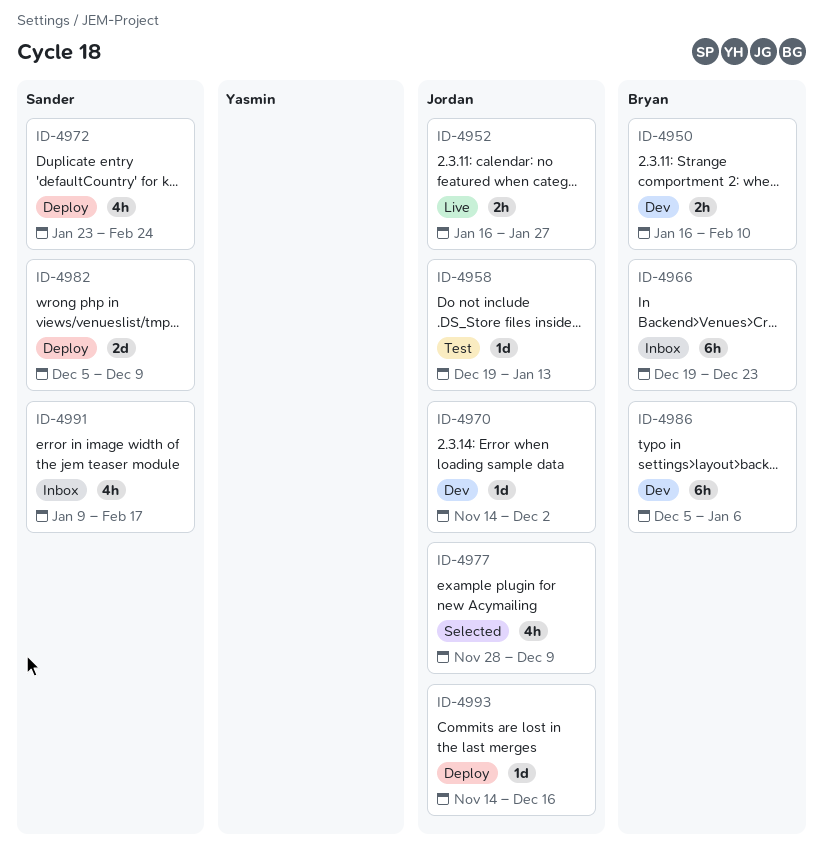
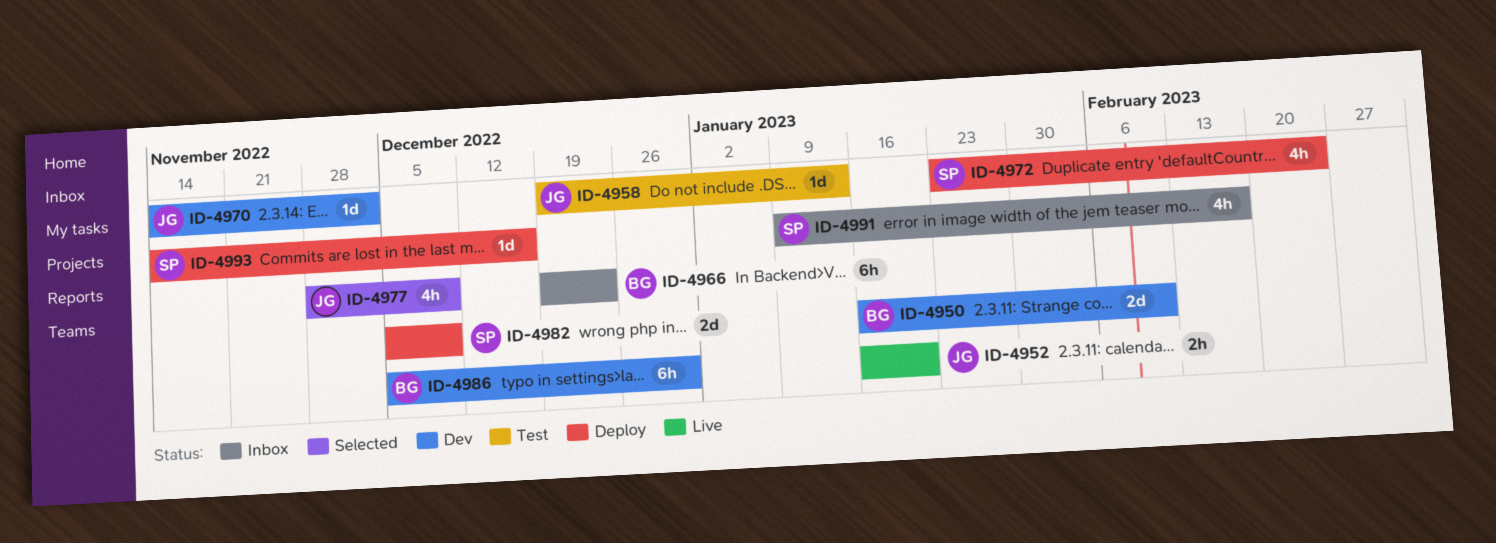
ID-4950, estimate: 2h -> 2d
ID-4952, due: Jan 27 -> Jan 20
ID-4986, due: Jan 6 -> Dec 30
ID-4993, owner: Jordan -> Sander

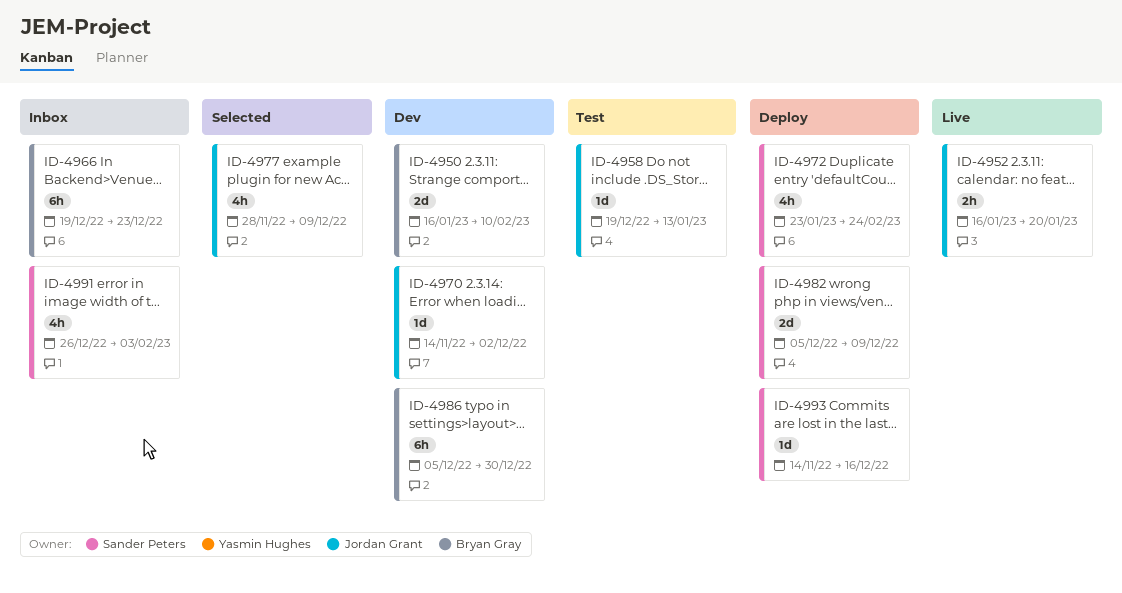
ID-4991, start: Jan 9 -> Dec 26
ID-4991, due: Feb 17 -> Feb 3

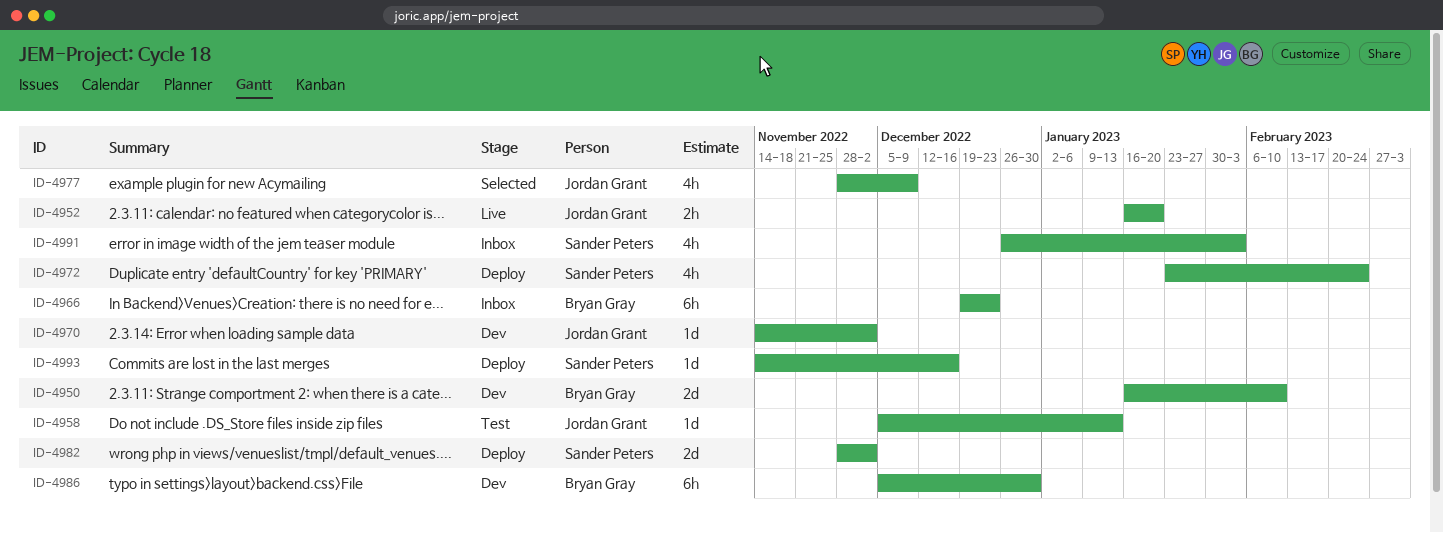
ID-4958, start: Dec 19 -> Dec 5
ID-4982, start: Dec 5 -> Nov 28
ID-4982, due: Dec 9 -> Dec 2

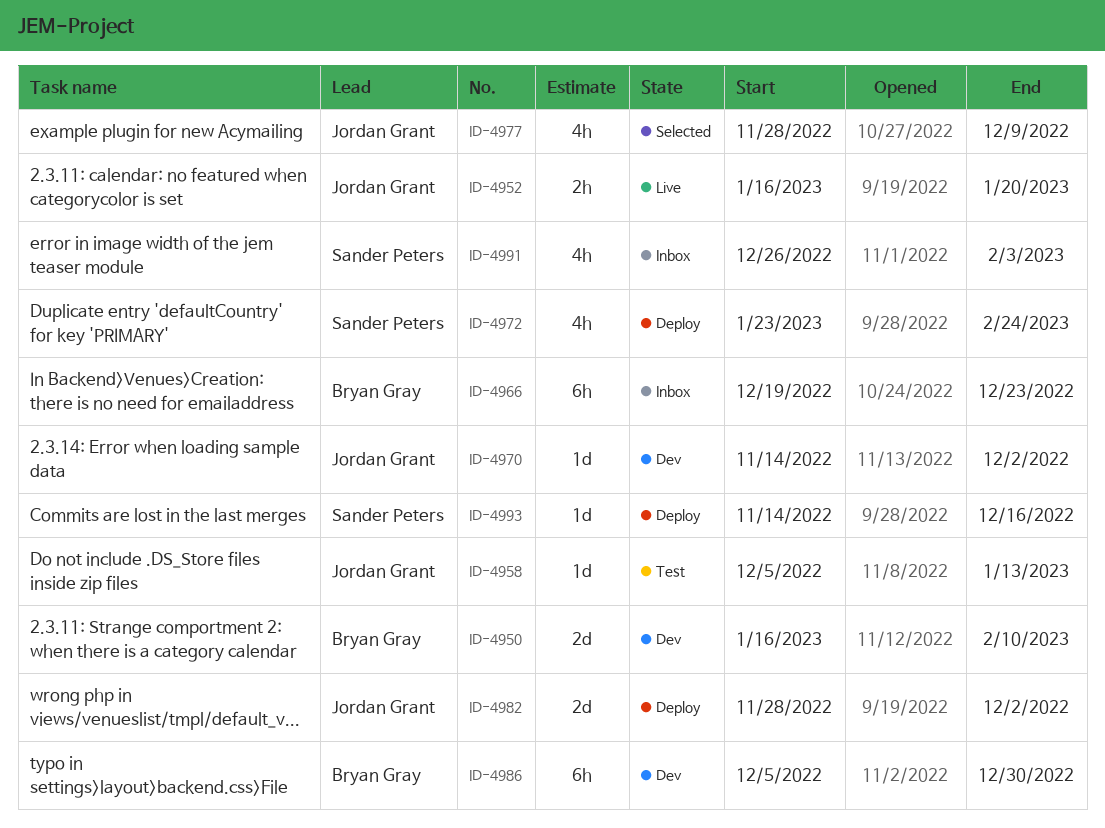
ID-4982, owner: Sander Peters -> Jordan Grant

